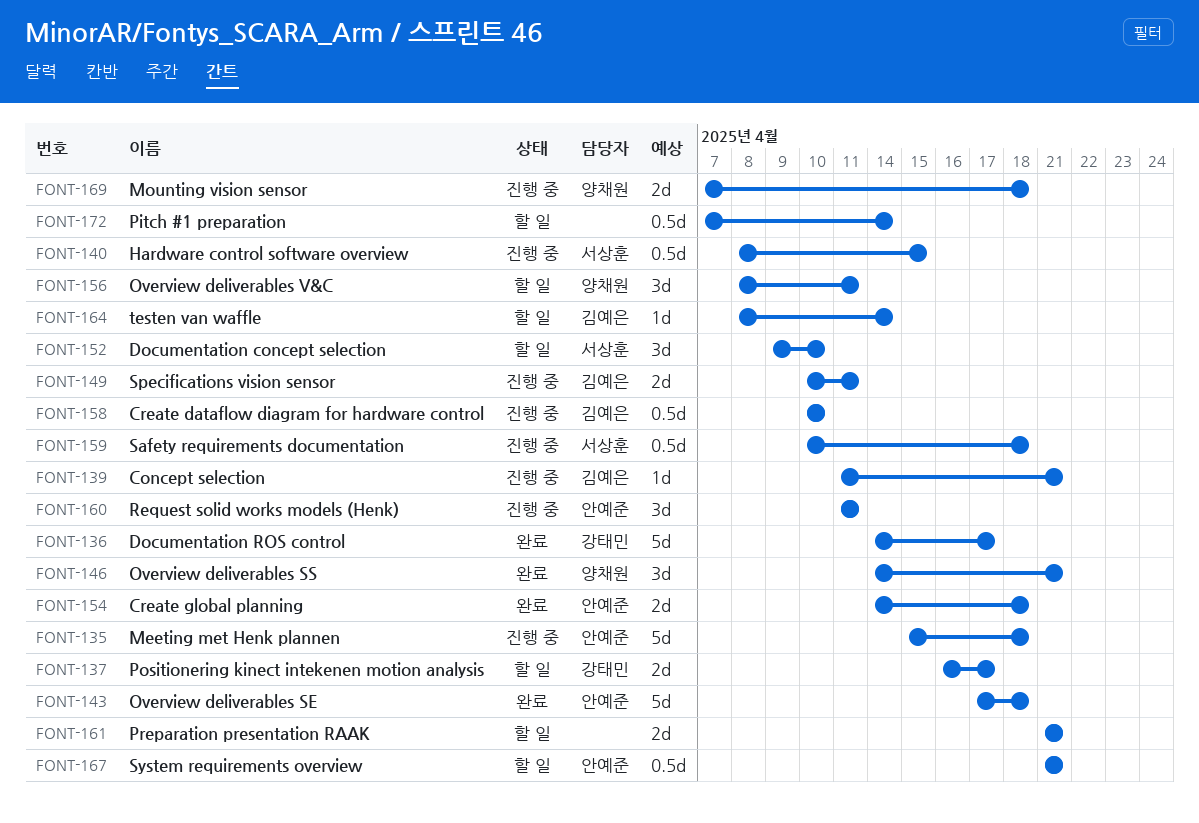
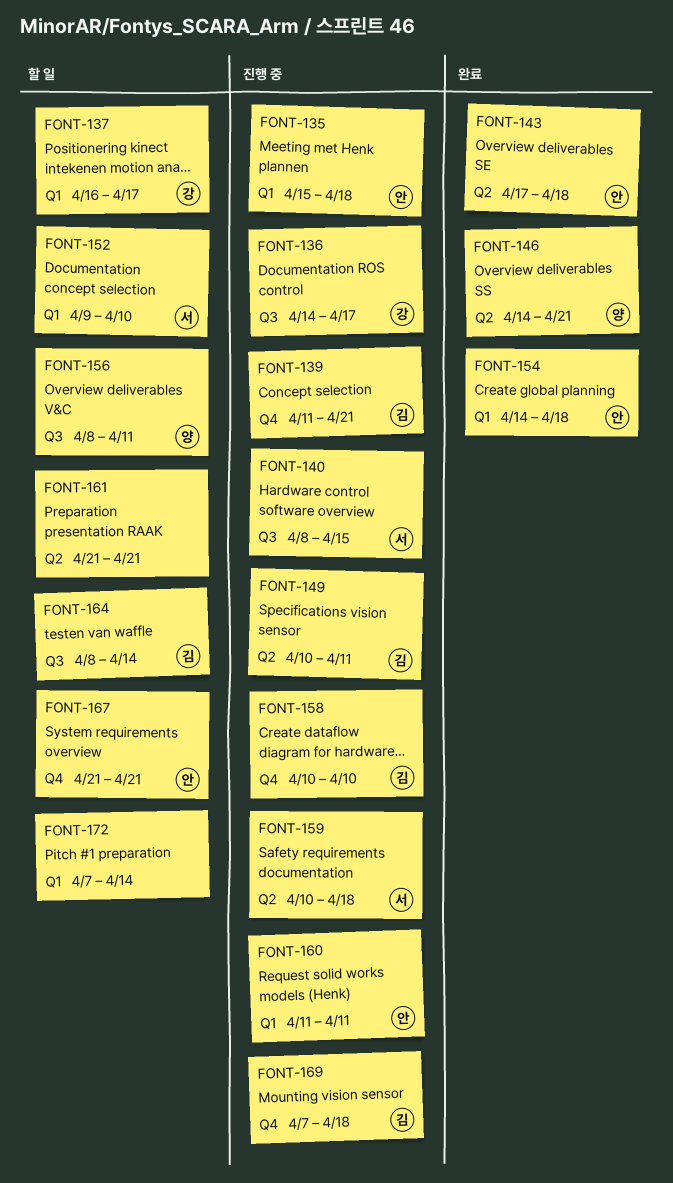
FONT-136, status: 완료 -> 진행 중
FONT-169, owner: 양채원 -> 김예은

